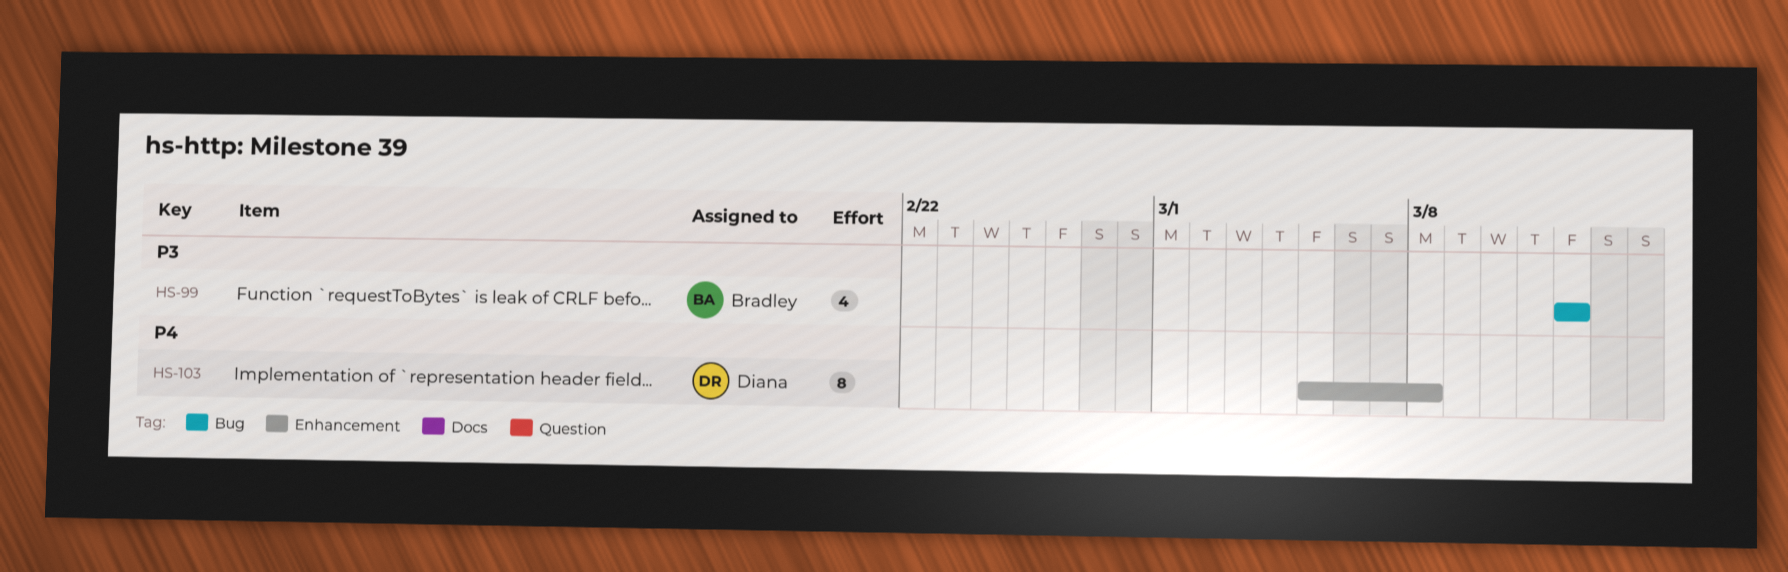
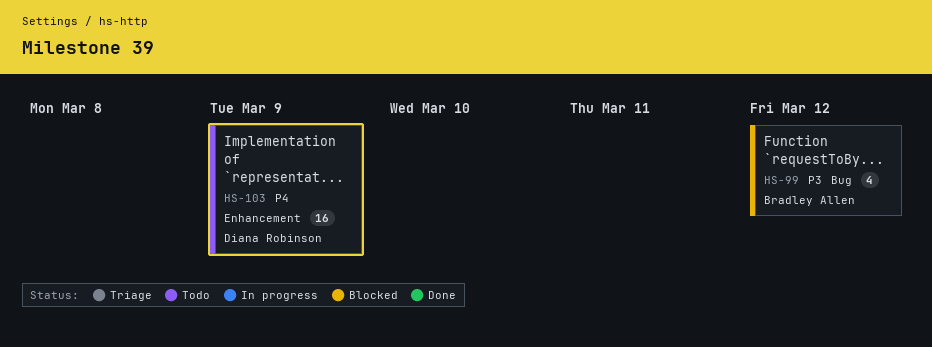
HS-103, estimate: 8 -> 16
HS-103, due: Mar 8 -> Mar 9

